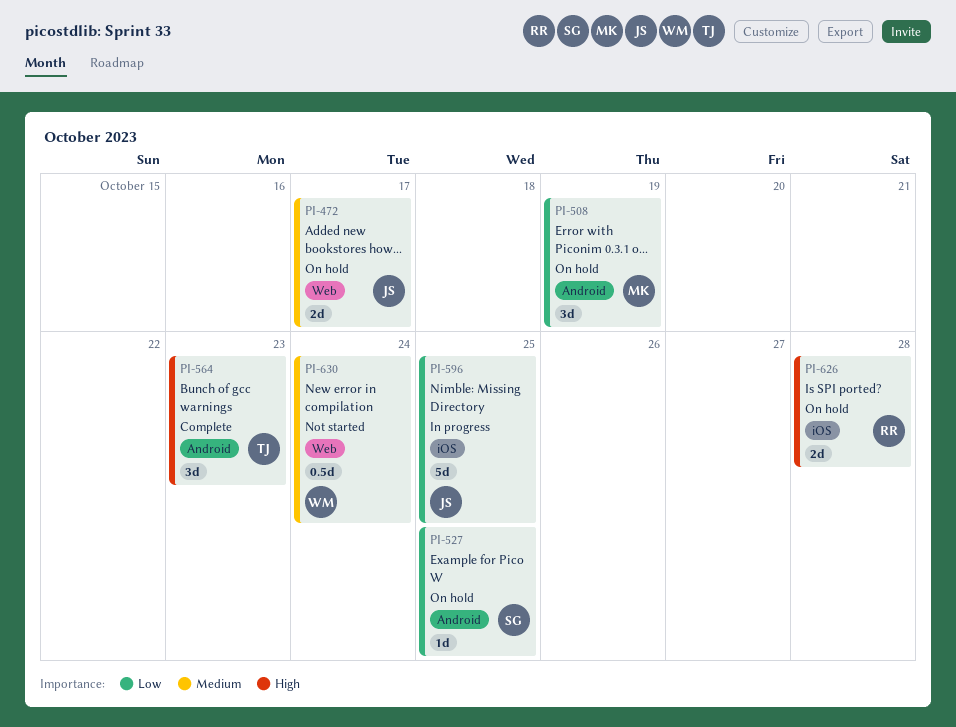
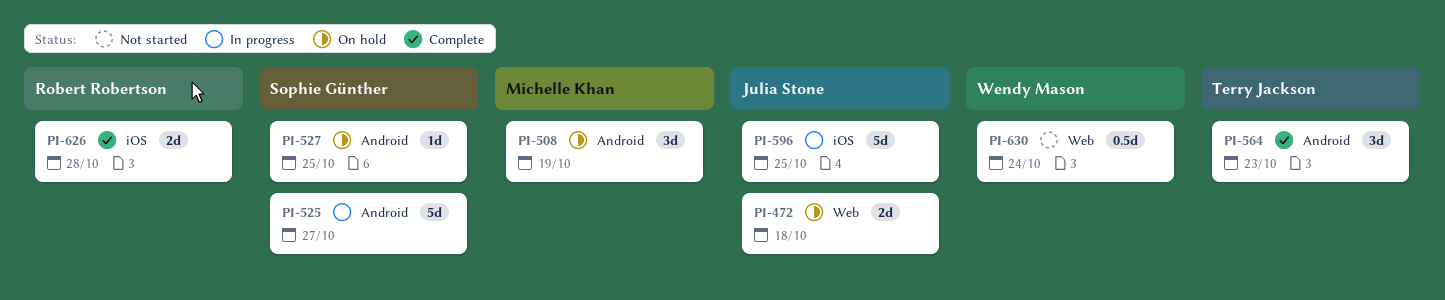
PI-472, due: Oct 17 -> Oct 18
PI-525: none -> present
PI-626, status: On hold -> Complete

